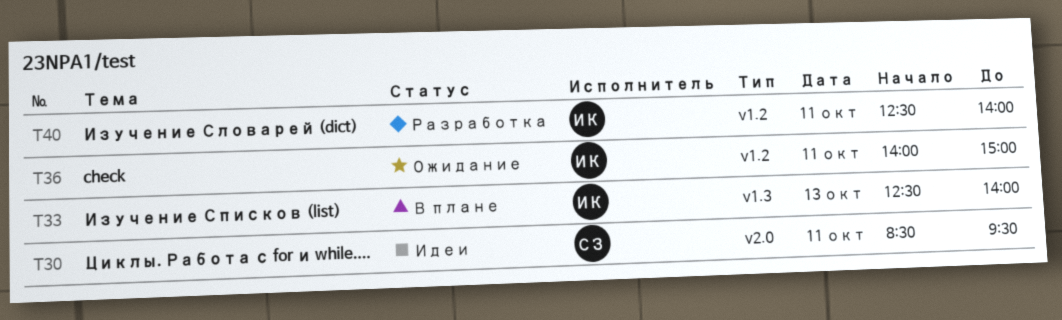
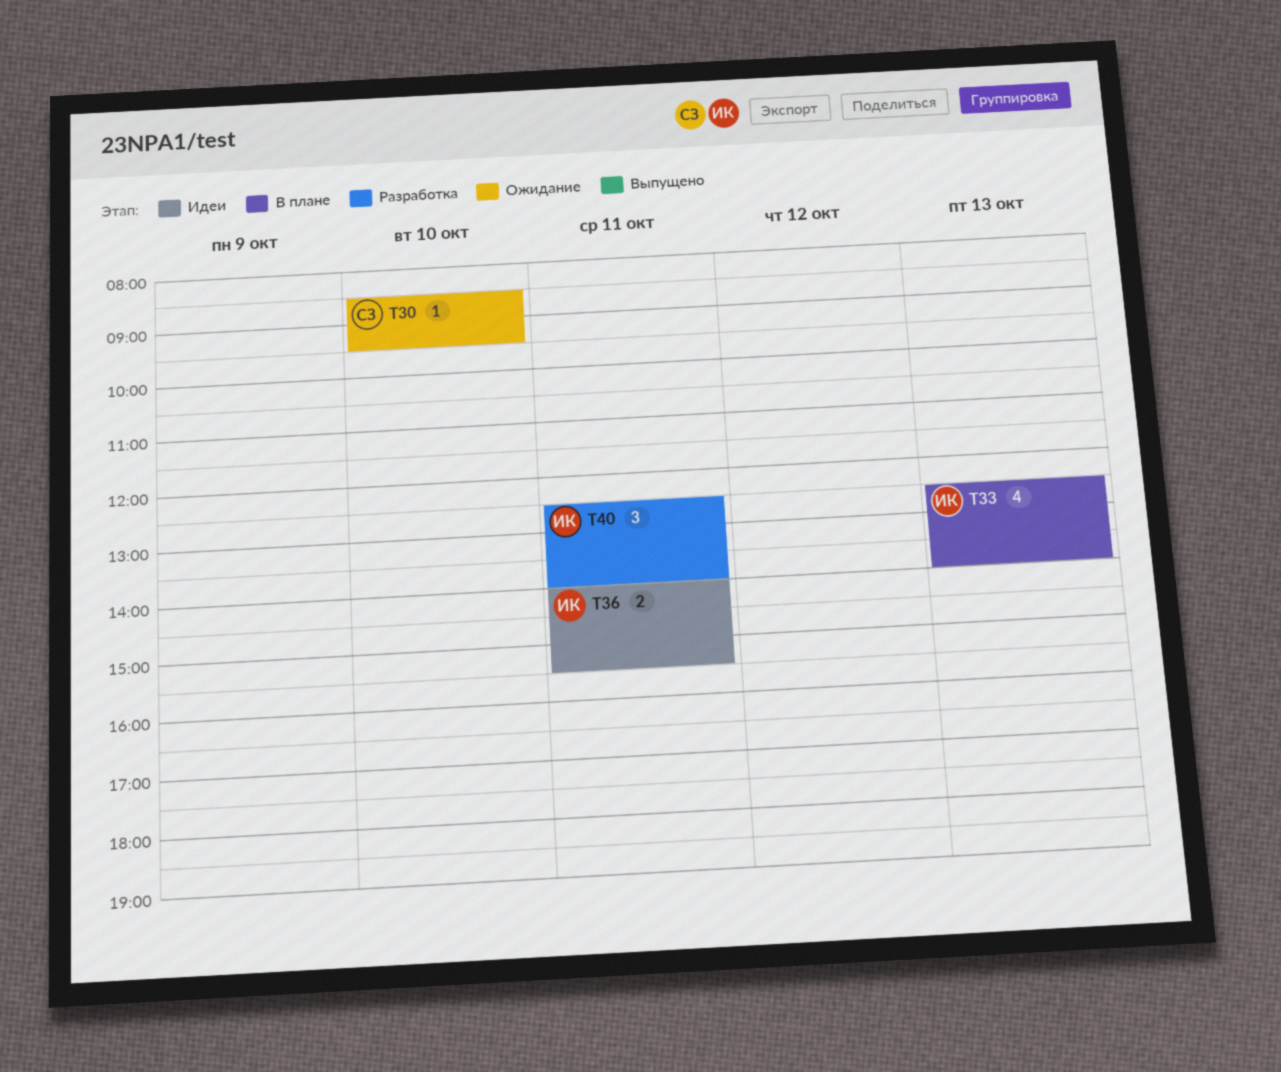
T30, status: Идеи -> Ожидание
T30, day: Oct 11 -> Oct 10
T36, status: Ожидание -> Идеи
T36, ends: 15:00 -> 15:30

